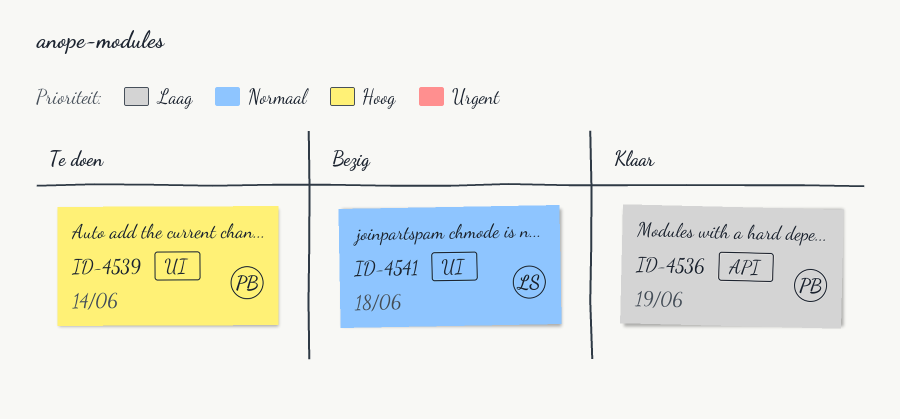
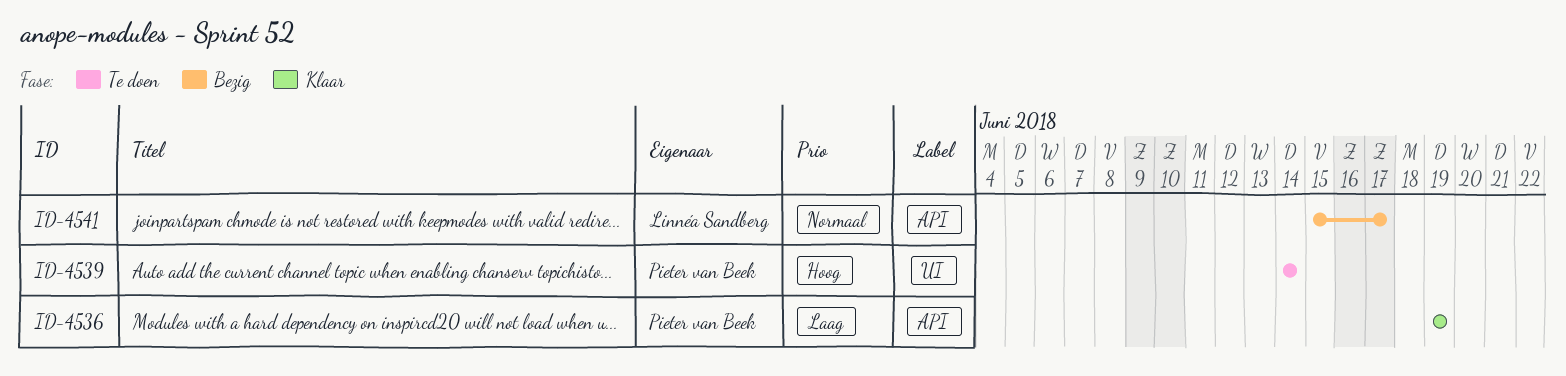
ID-4541, label: UI -> API
ID-4541, due: Jun 18 -> Jun 17

